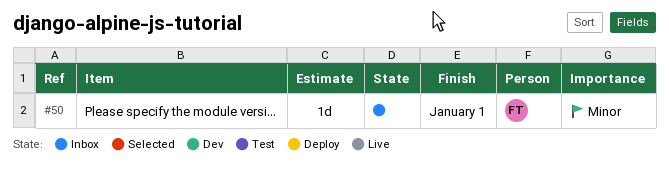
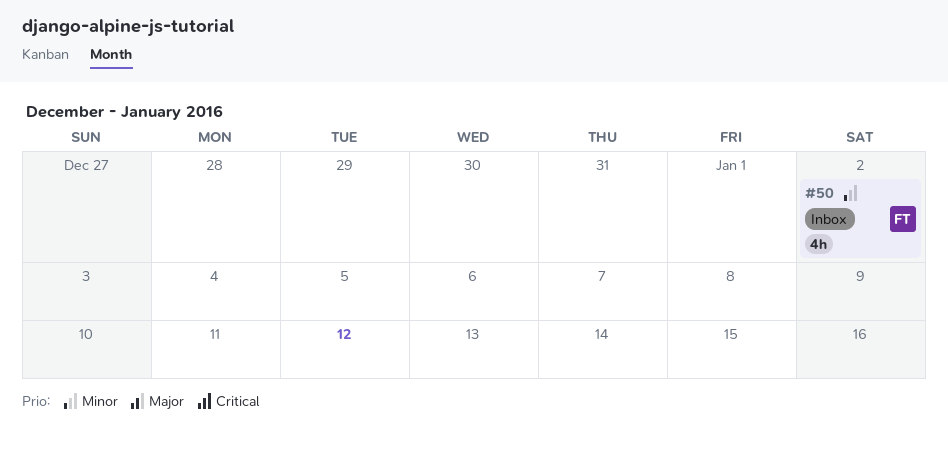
#50, estimate: 1d -> 4h
#50, due: Jan 1 -> Jan 2

